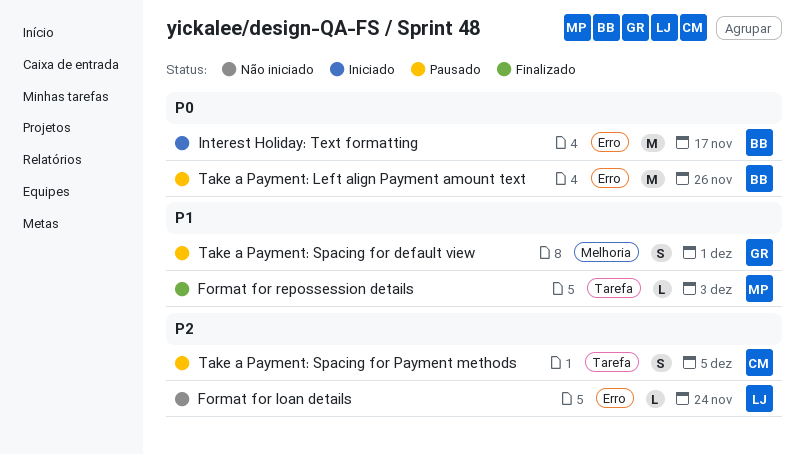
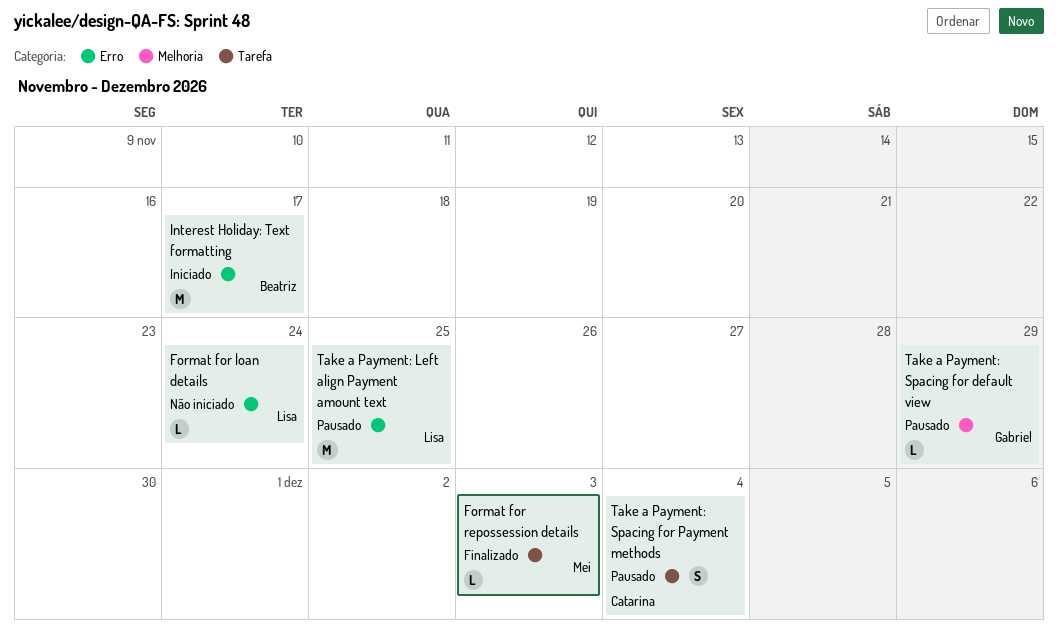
Take a Payment: Left align Payment amount text, owner: Beatriz -> Lisa
Take a Payment: Left align Payment amount text, due: Nov 26 -> Nov 25
Take a Payment: Spacing for default view, estimate: S -> L
Take a Payment: Spacing for default view, due: Dec 1 -> Nov 29
Take a Payment: Spacing for Payment methods, due: Dec 5 -> Dec 4

